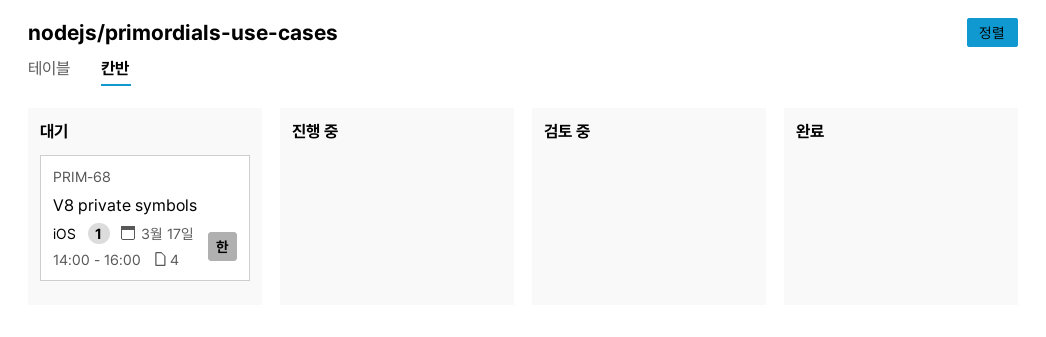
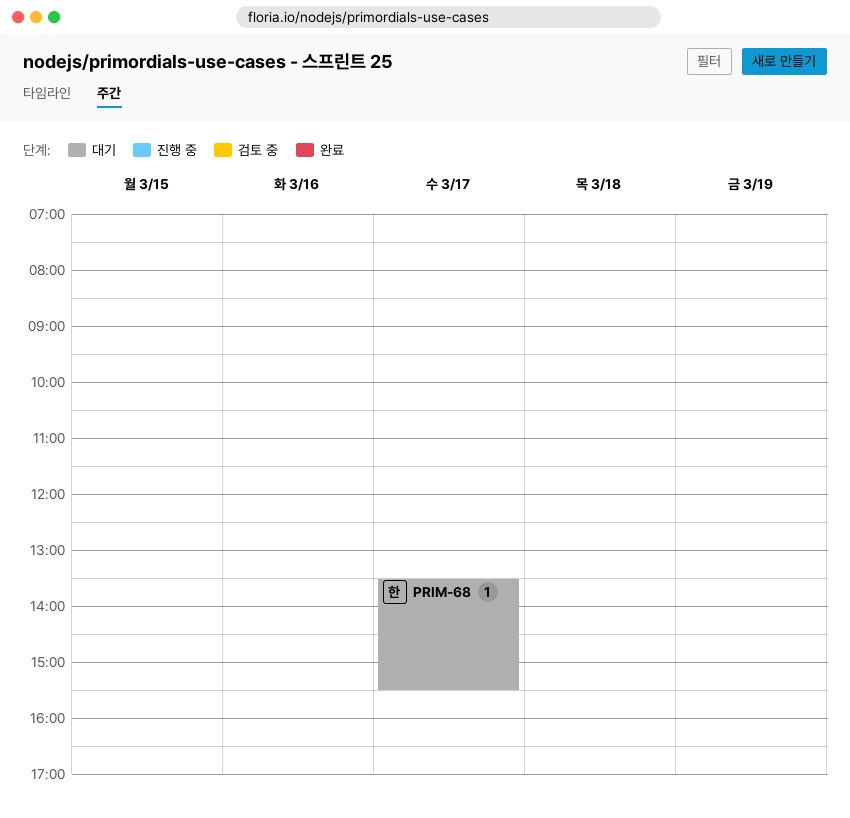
PRIM-68, begins: 14:00 -> 13:30
PRIM-68, ends: 16:00 -> 15:30

